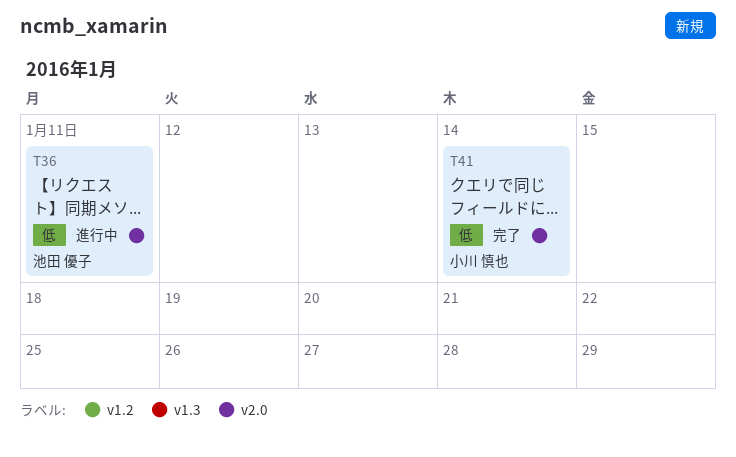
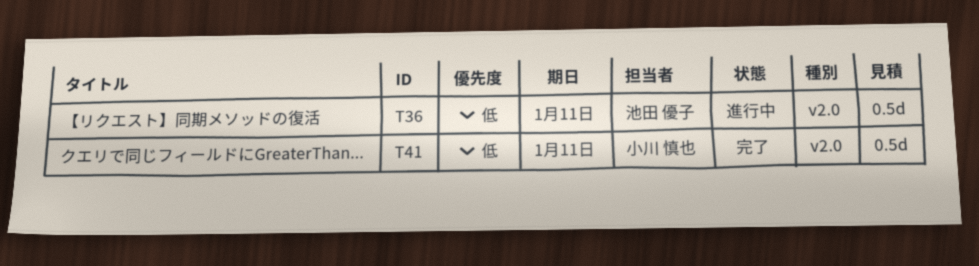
T41, due: Jan 14 -> Jan 11

